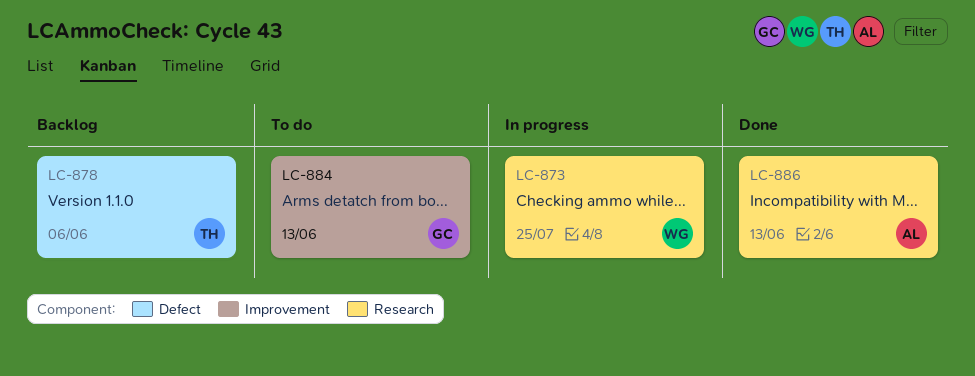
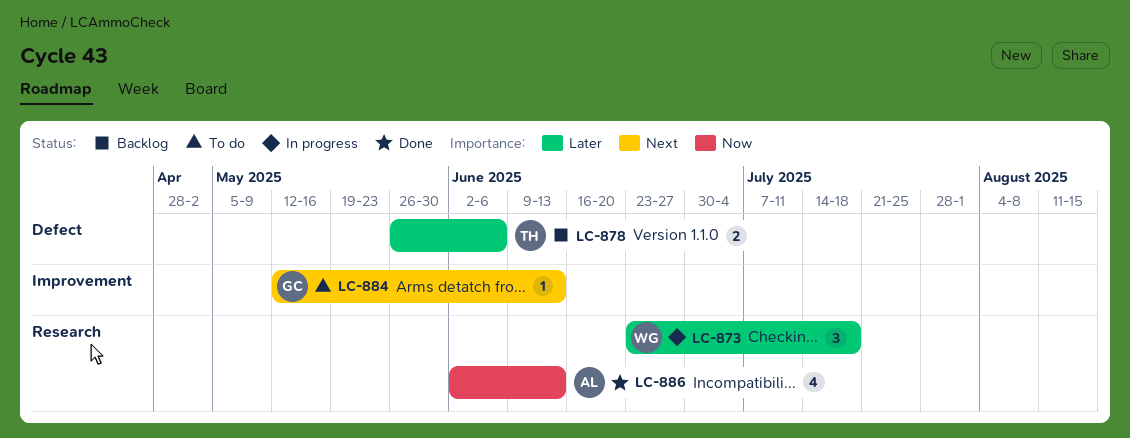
LC-873, due: Jul 25 -> Jul 18

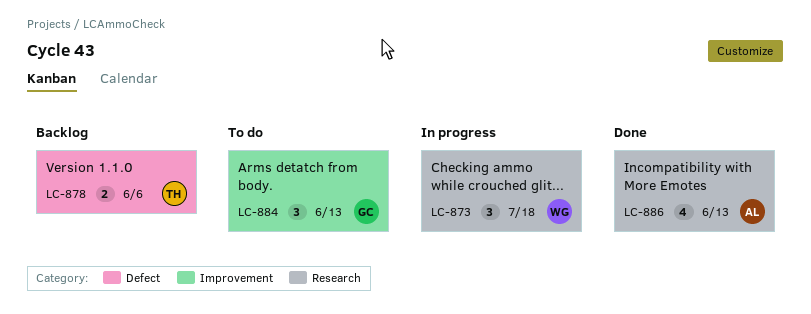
LC-884, estimate: 1 -> 3

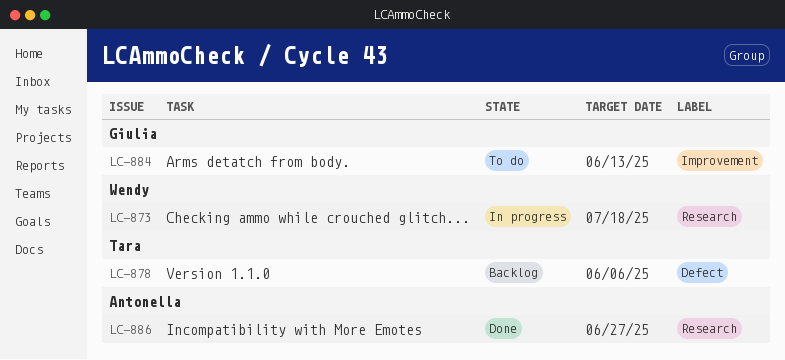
LC-886, due: Jun 13 -> Jun 27

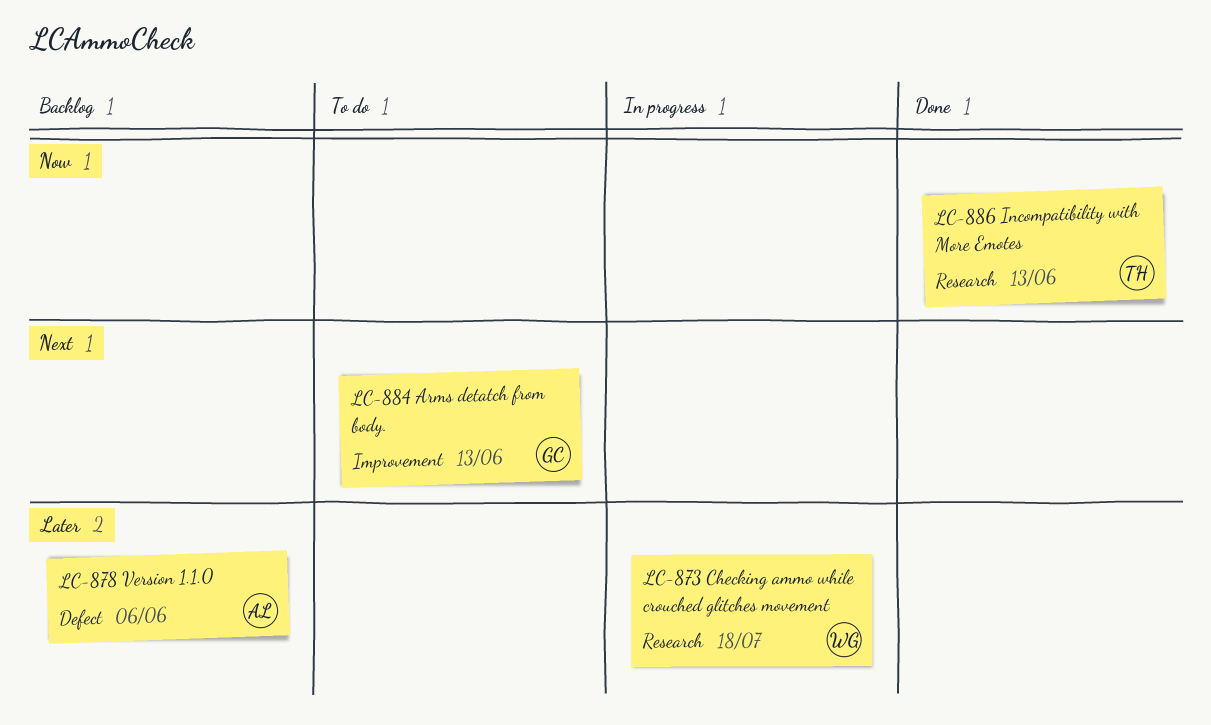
LC-878, owner: Tara -> Antonella
LC-886, owner: Antonella -> Tara
LC-886, due: Jun 27 -> Jun 13

